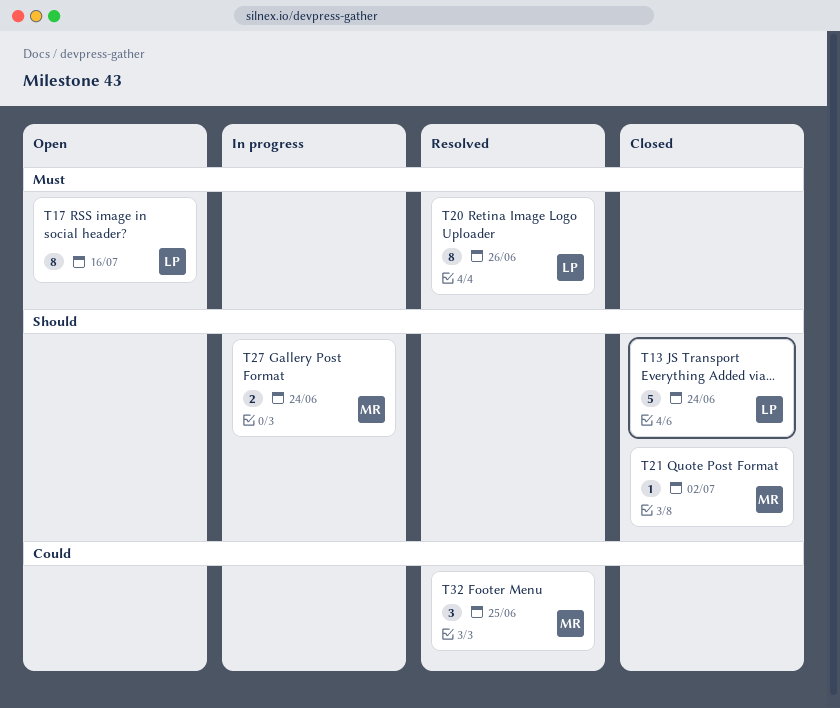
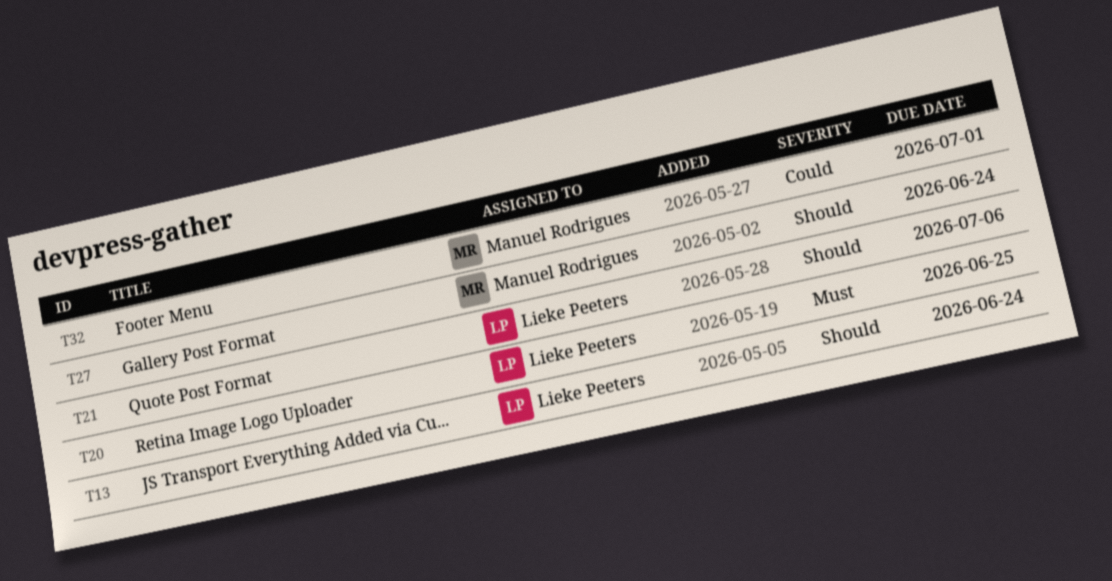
T17: present -> none
T20, due: Jun 26 -> Jun 25
T21, owner: Manuel Rodrigues -> Lieke Peeters
T21, due: Jul 2 -> Jul 6
T32, due: Jun 25 -> Jul 1

